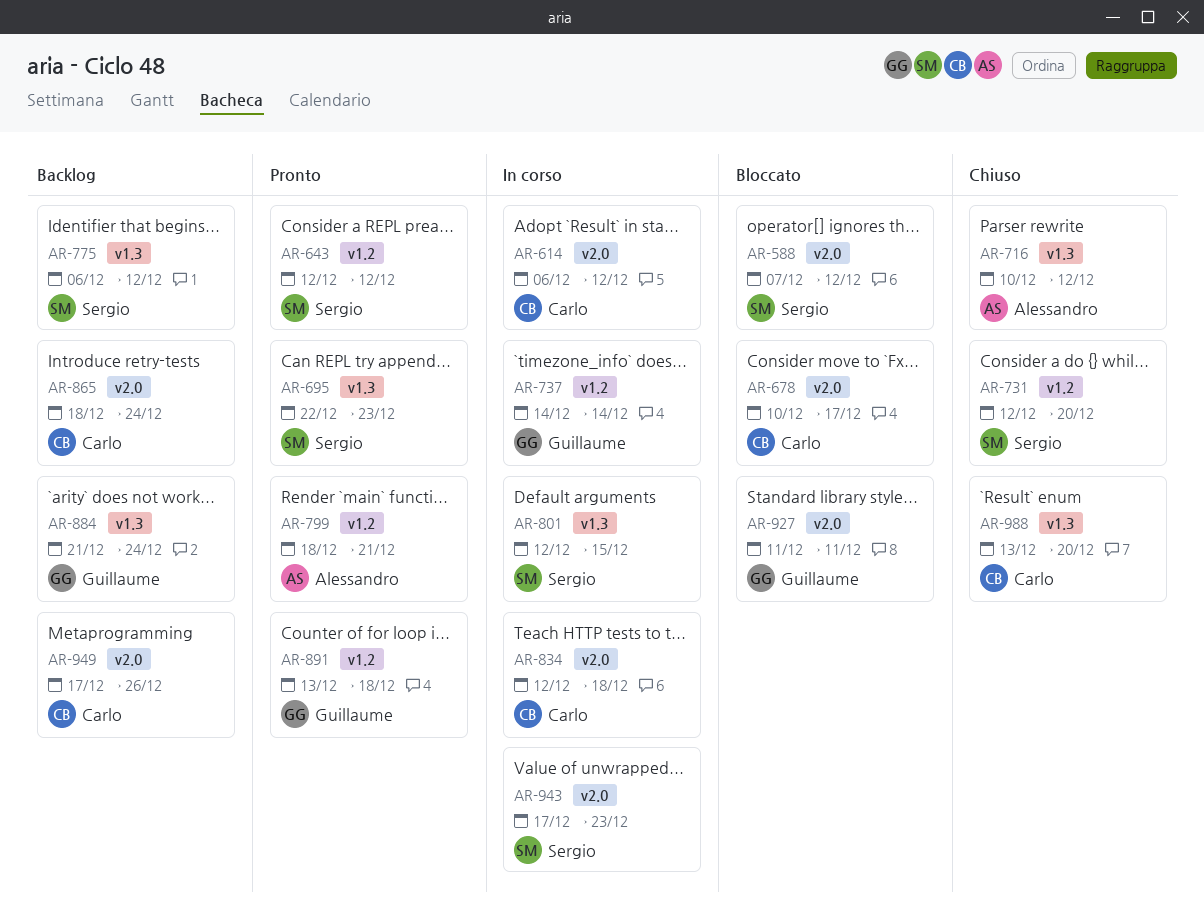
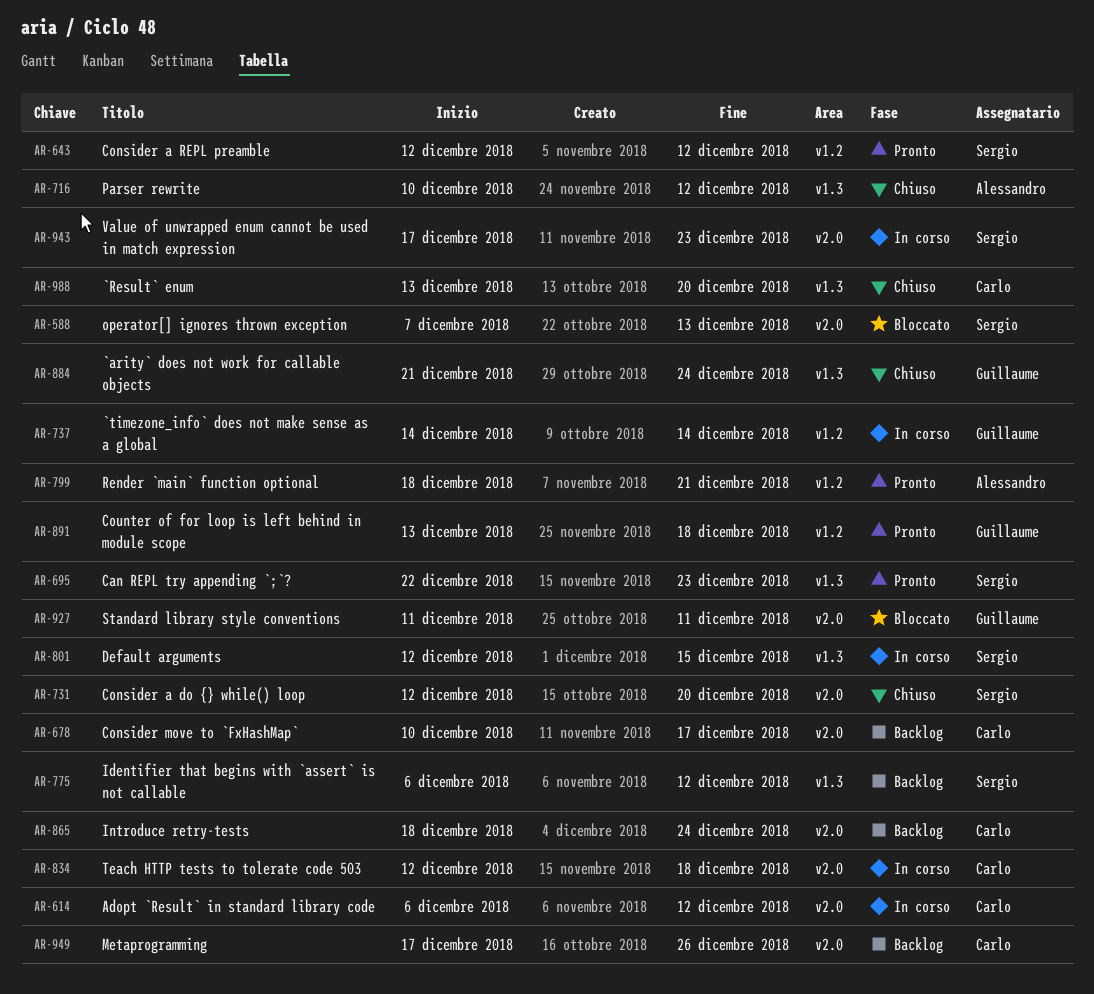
AR-588, due: Dec 12 -> Dec 13
AR-678, status: Bloccato -> Backlog
AR-731, label: v1.2 -> v2.0
AR-884, status: Backlog -> Chiuso

